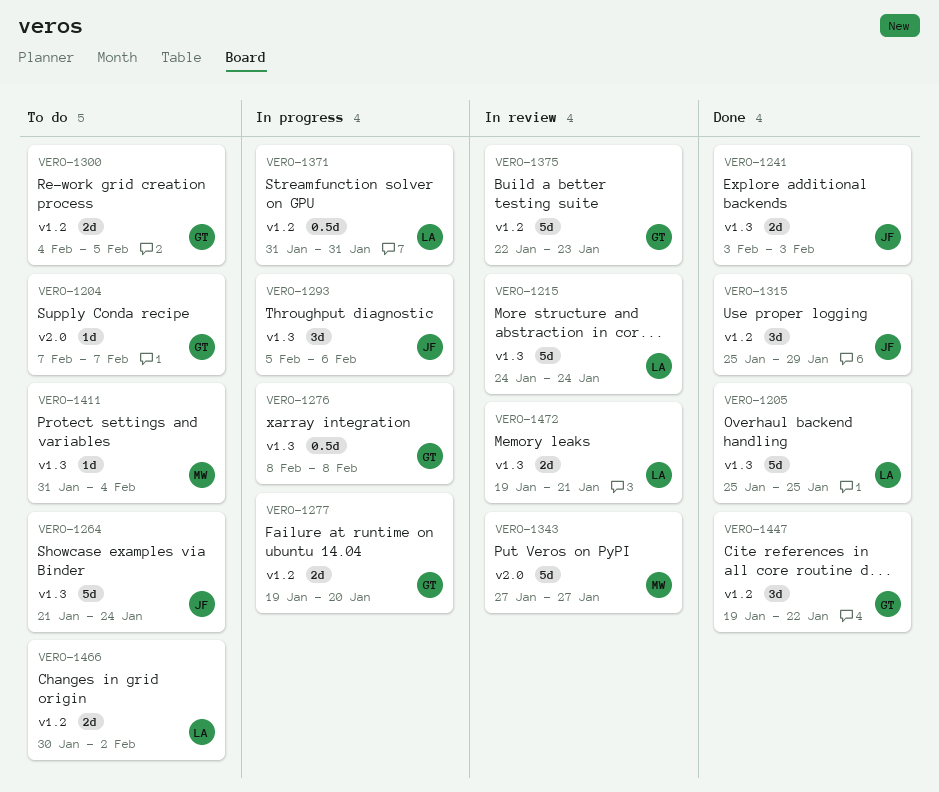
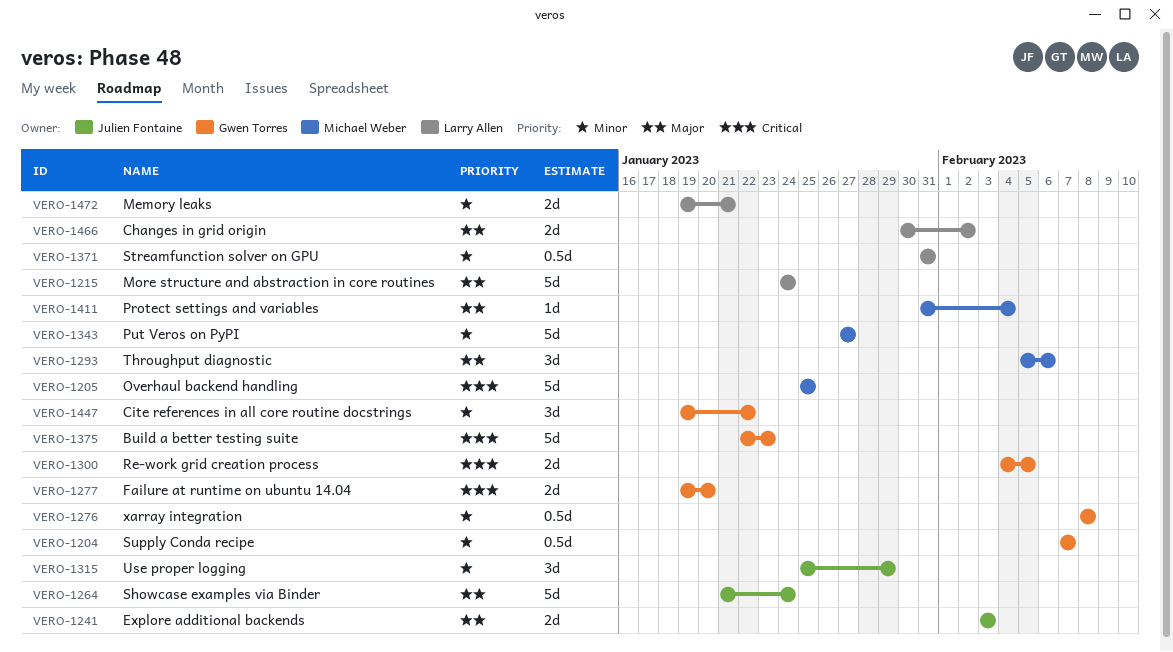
VERO-1204, estimate: 1d -> 0.5d
VERO-1205, owner: Larry Allen -> Michael Weber
VERO-1293, owner: Julien Fontaine -> Michael Weber

